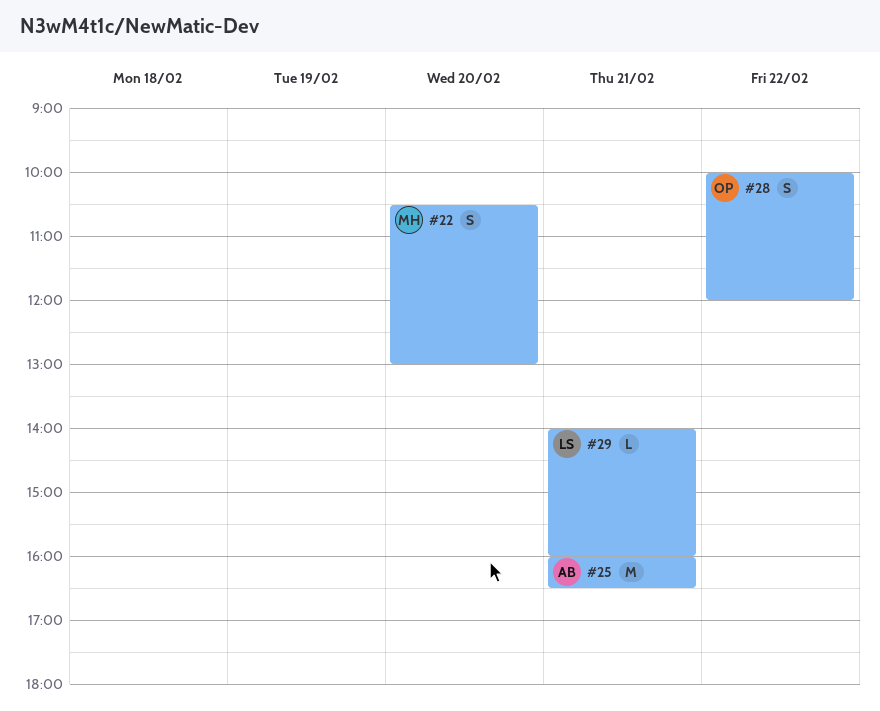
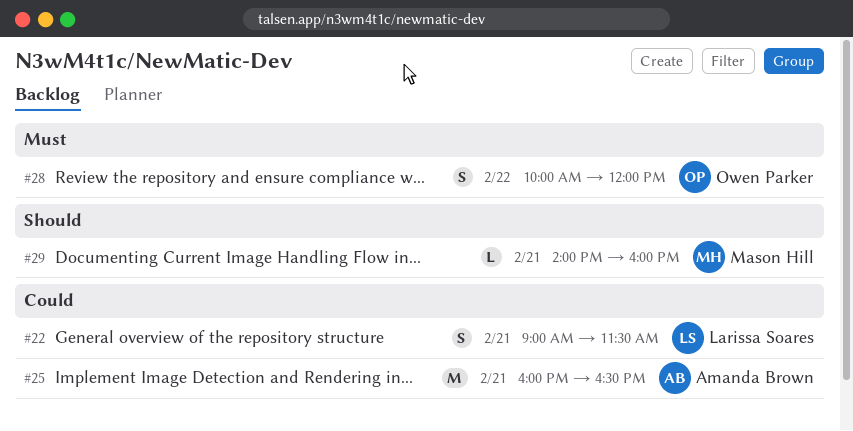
#22, owner: Mason Hill -> Larissa Soares
#22, day: Feb 20 -> Feb 21
#22, begins: 10:30 -> 09:00
#22, ends: 13:00 -> 11:30
#29, owner: Larissa Soares -> Mason Hill

